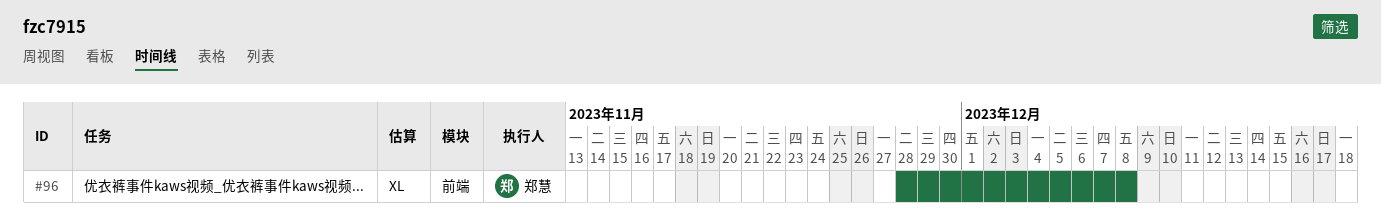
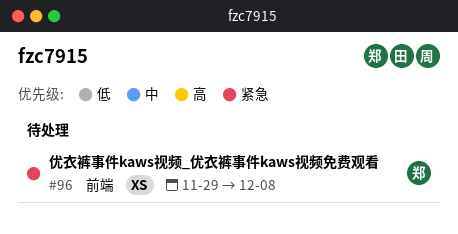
#96, estimate: XL -> XS
#96, start: Nov 28 -> Nov 29

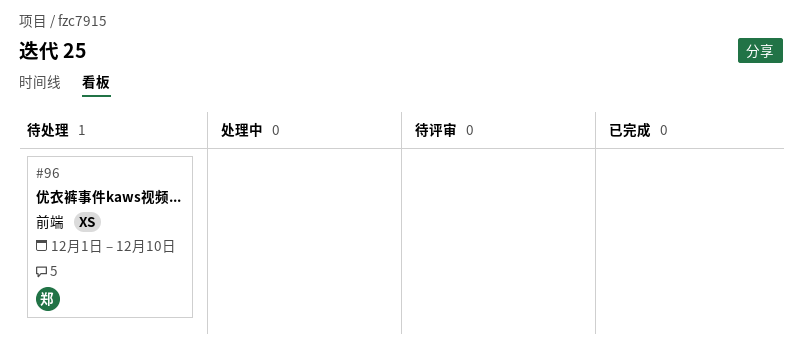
#96, start: Nov 29 -> Dec 1
#96, due: Dec 8 -> Dec 10

